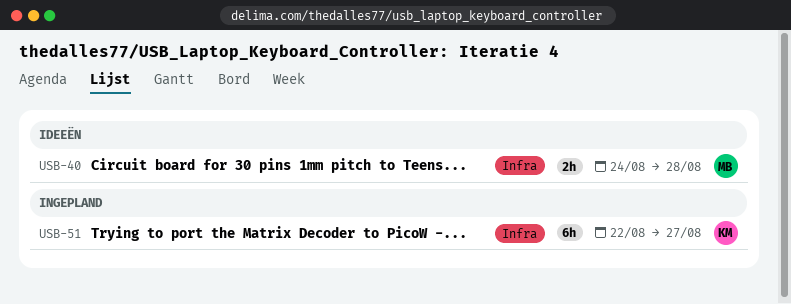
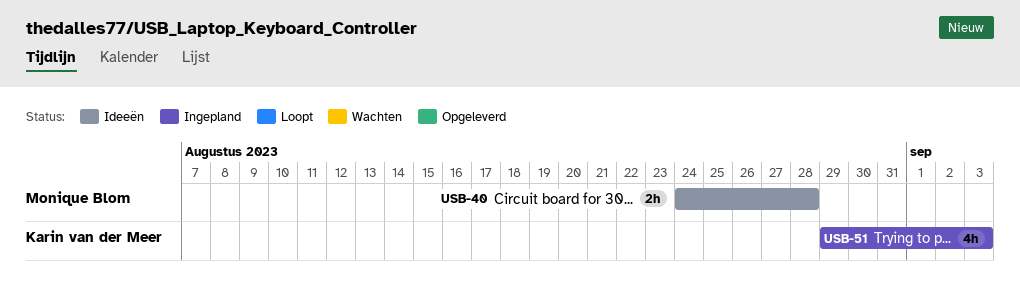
USB-51, estimate: 6h -> 4h
USB-51, start: Aug 22 -> Aug 29
USB-51, due: Aug 27 -> Sep 3

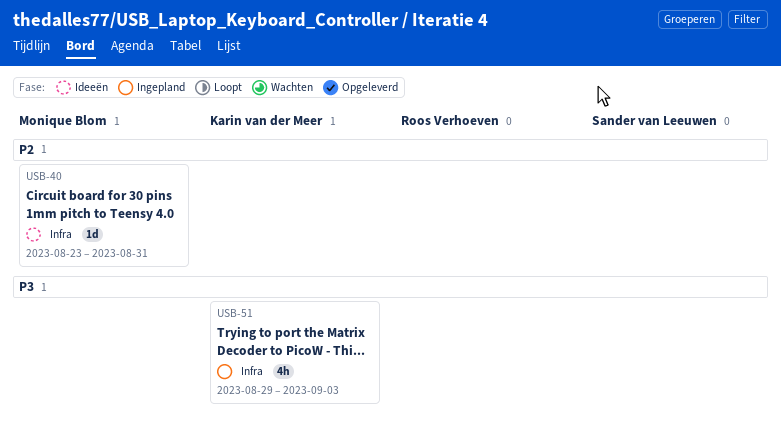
USB-40, estimate: 2h -> 1d
USB-40, start: Aug 24 -> Aug 23
USB-40, due: Aug 28 -> Aug 31

